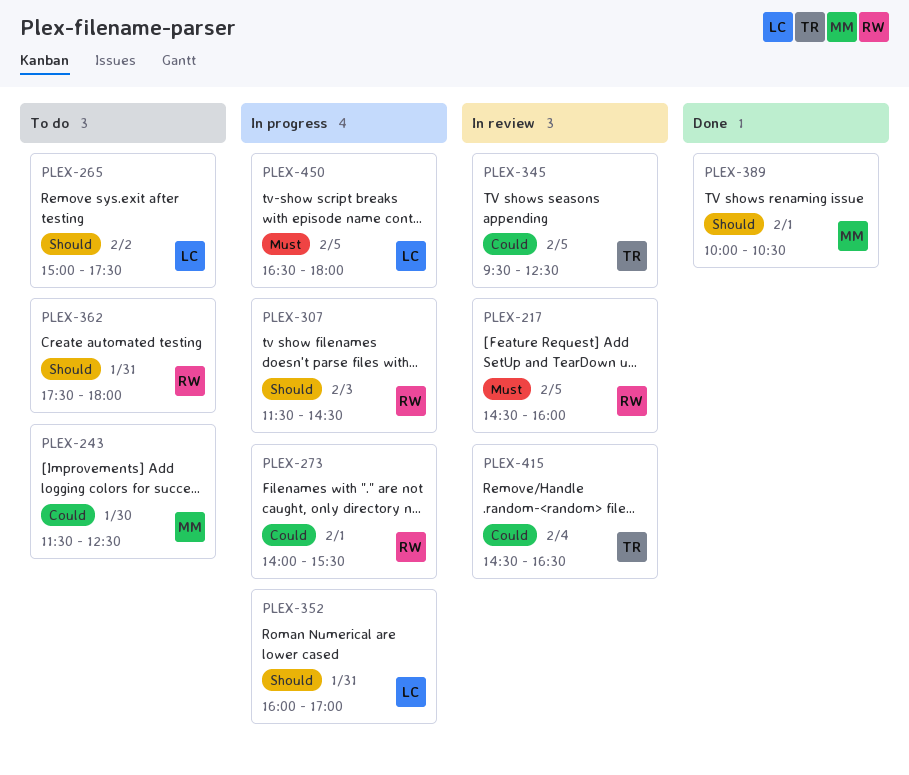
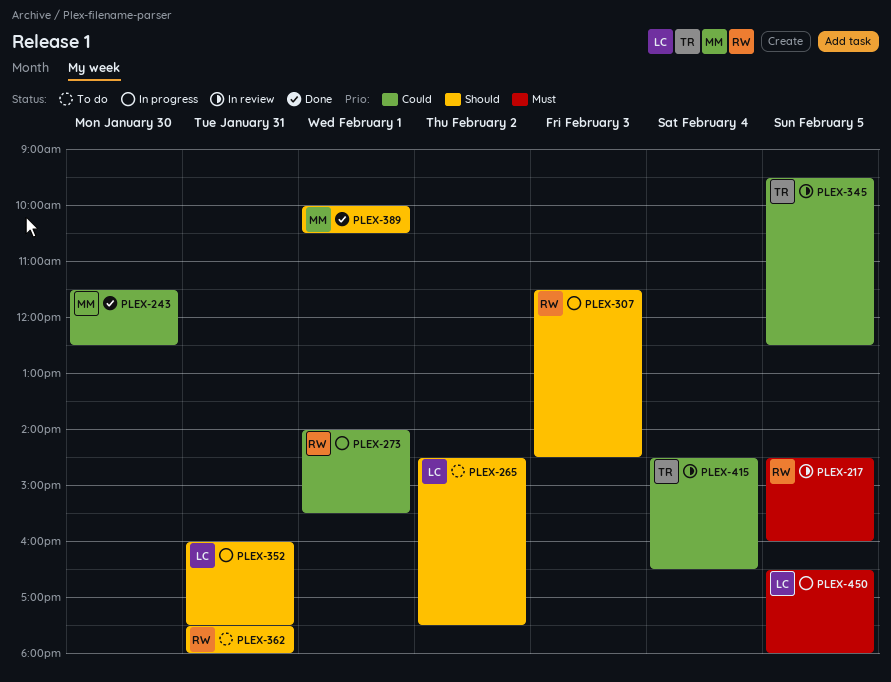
PLEX-243, status: To do -> Done
PLEX-265, begins: 15:00 -> 14:30
PLEX-352, ends: 17:00 -> 17:30

